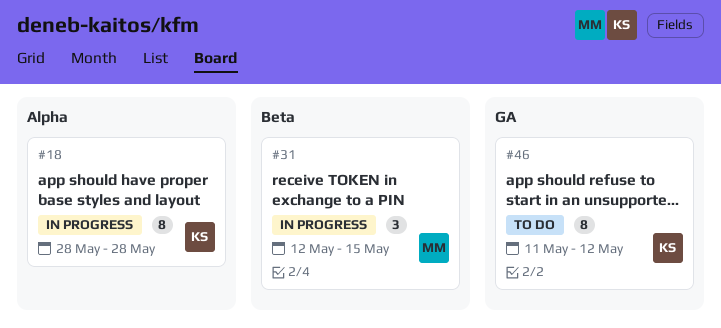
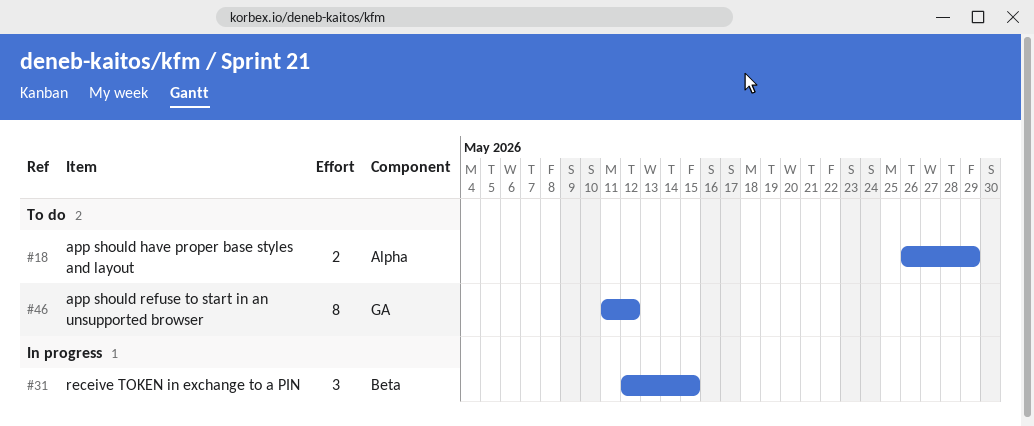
#18, status: In progress -> To do
#18, estimate: 8 -> 2
#18, start: May 28 -> May 26
#18, due: May 28 -> May 29

